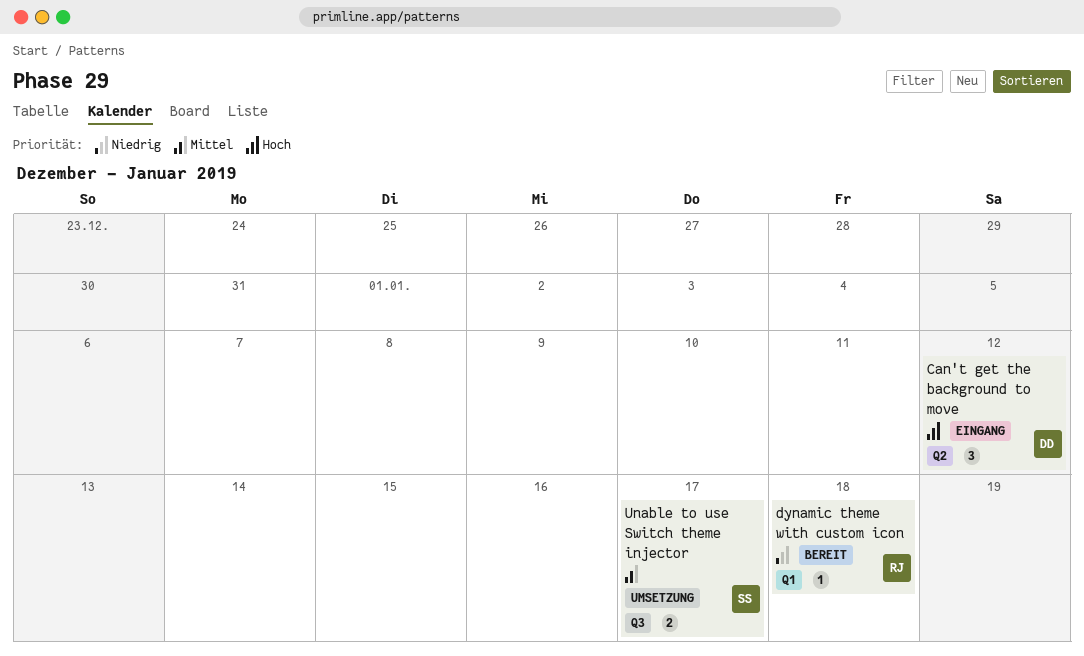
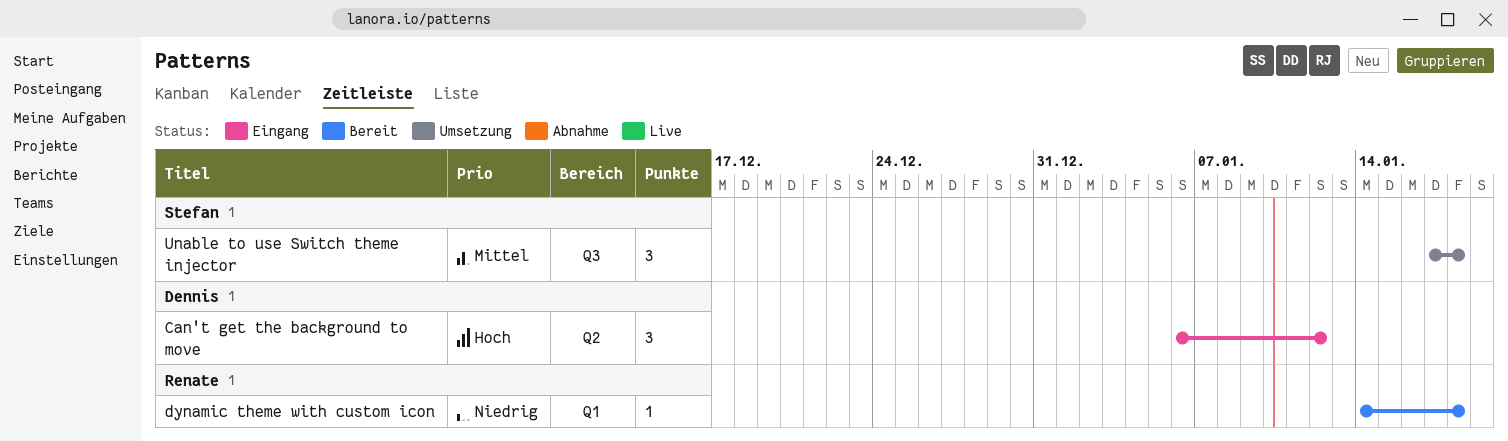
Unable to use Switch theme injector, estimate: 2 -> 3
Unable to use Switch theme injector, due: Jan 17 -> Jan 18

